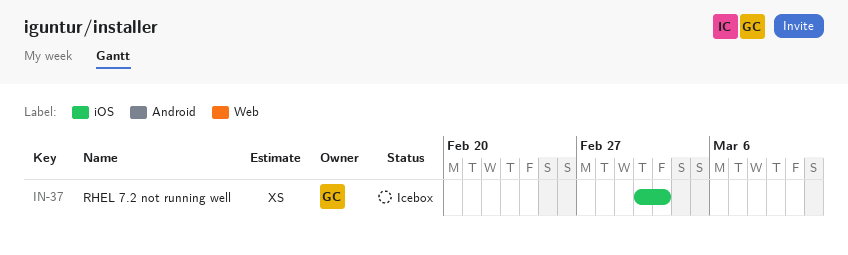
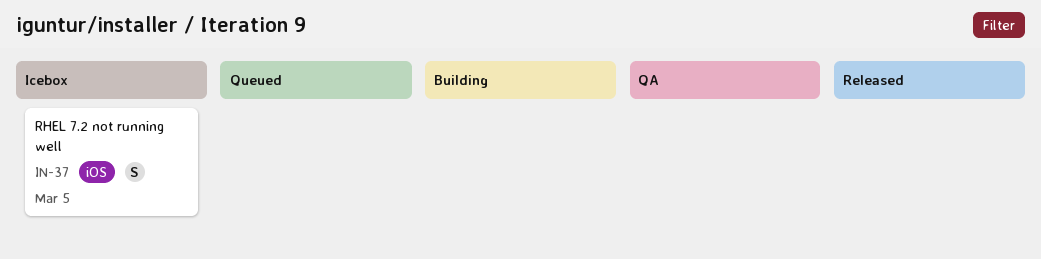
IN-37, estimate: XS -> S
IN-37, due: Mar 3 -> Mar 5

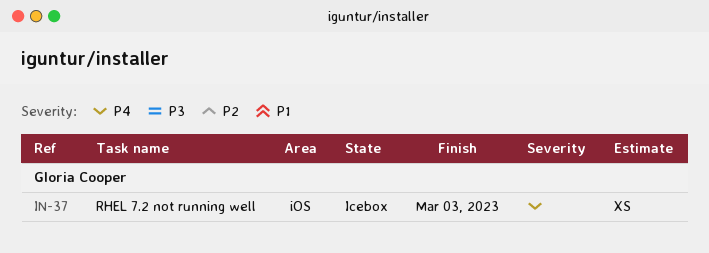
IN-37, estimate: S -> XS
IN-37, due: Mar 5 -> Mar 3

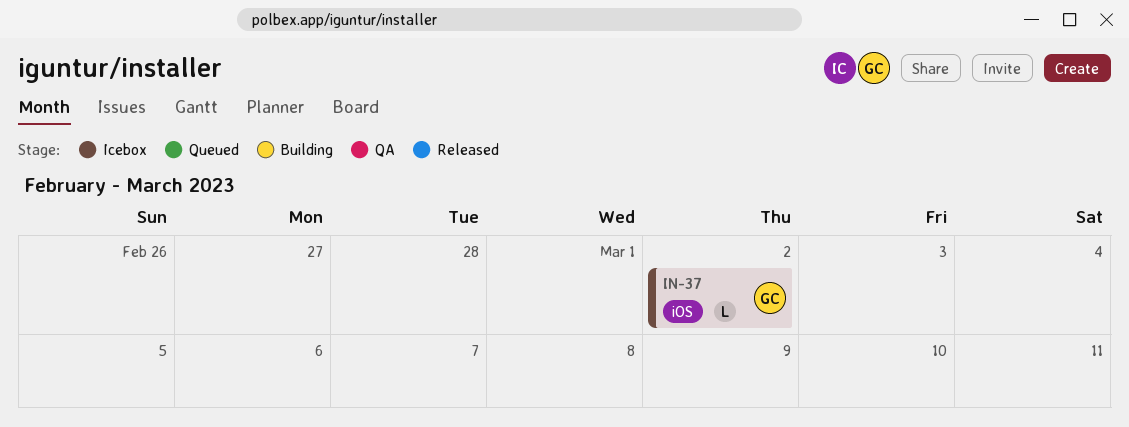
IN-37, estimate: XS -> L
IN-37, due: Mar 3 -> Mar 2

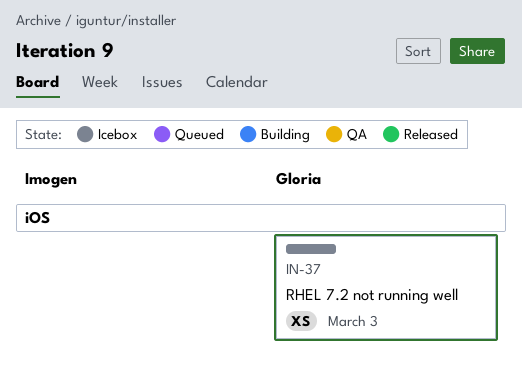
IN-37, estimate: L -> XS
IN-37, due: Mar 2 -> Mar 3

